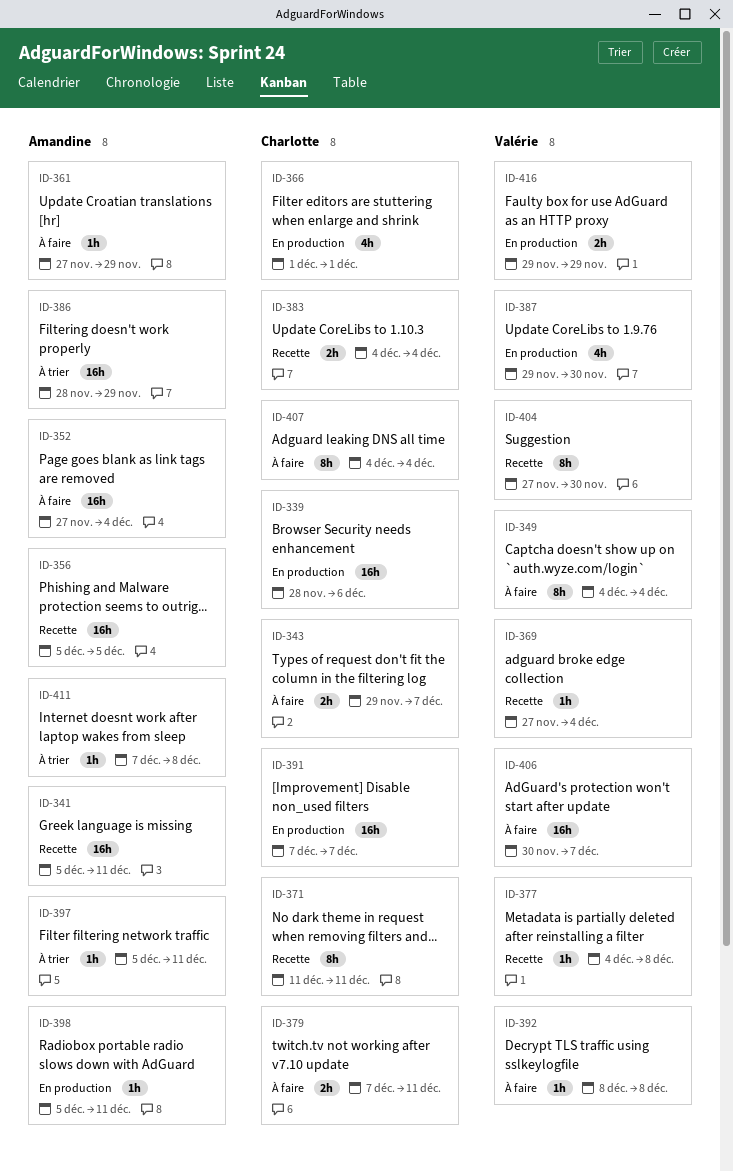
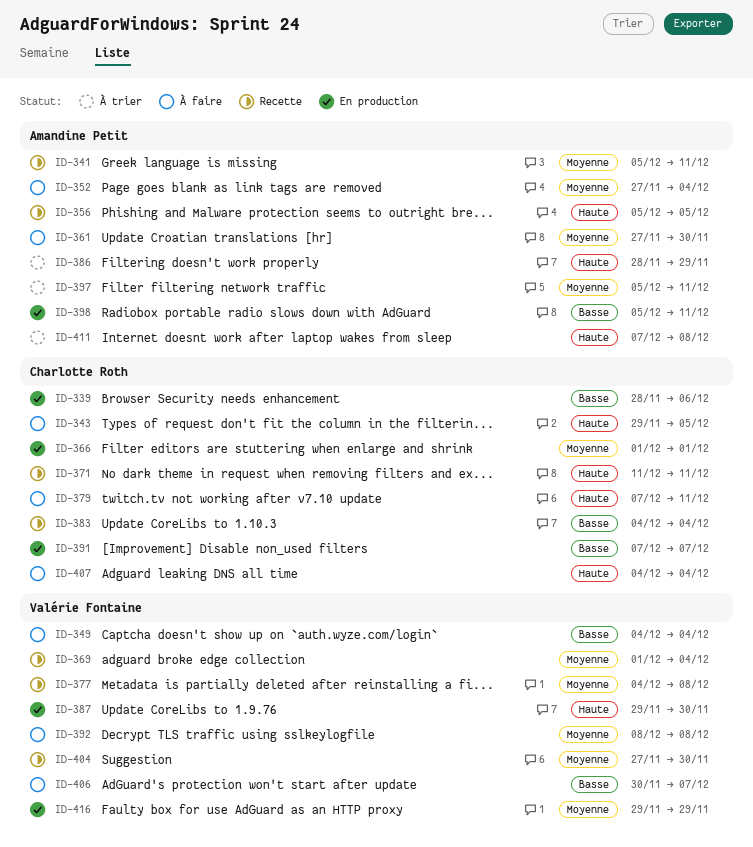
ID-343, due: Dec 7 -> Dec 5
ID-361, due: Nov 29 -> Nov 30
ID-369, start: Nov 27 -> Dec 1

